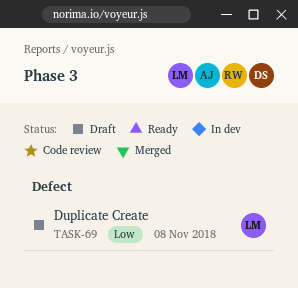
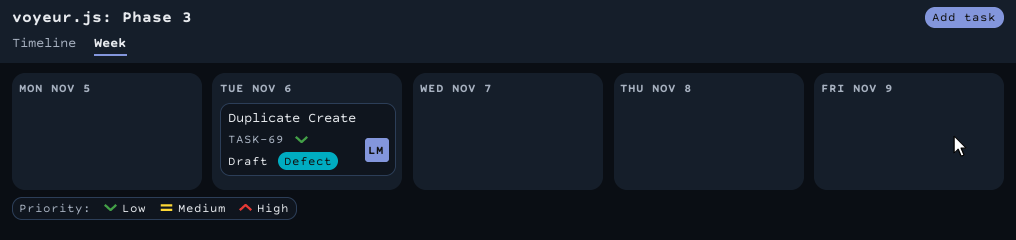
TASK-69, due: Nov 8 -> Nov 6

